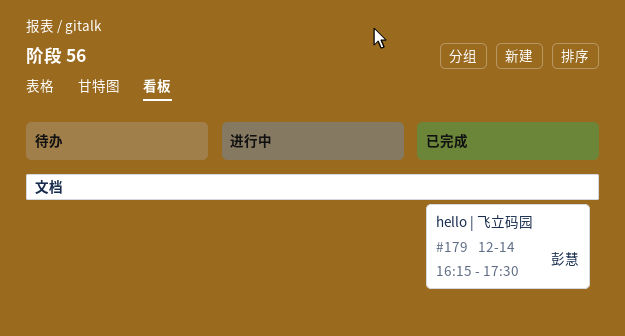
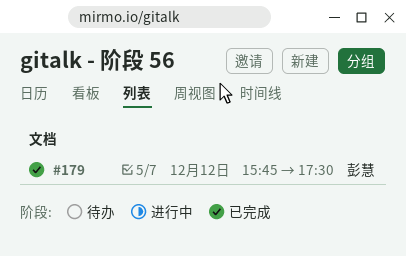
#179, day: Dec 14 -> Dec 12
#179, begins: 16:15 -> 15:45

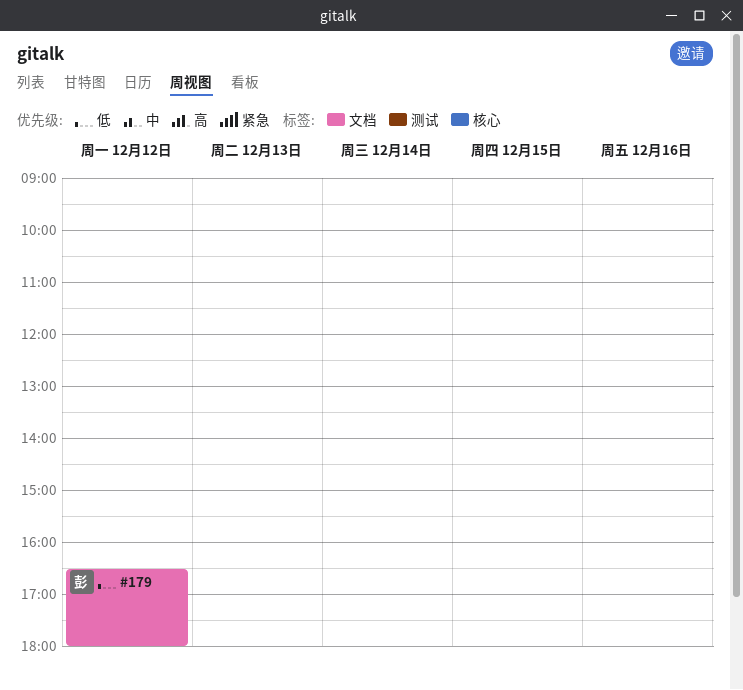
#179, begins: 15:45 -> 16:30
#179, ends: 17:30 -> 18:00

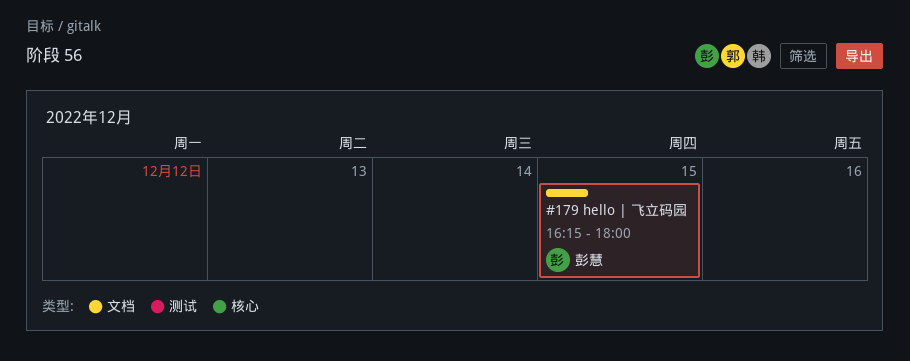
#179, day: Dec 12 -> Dec 15
#179, begins: 16:30 -> 16:15

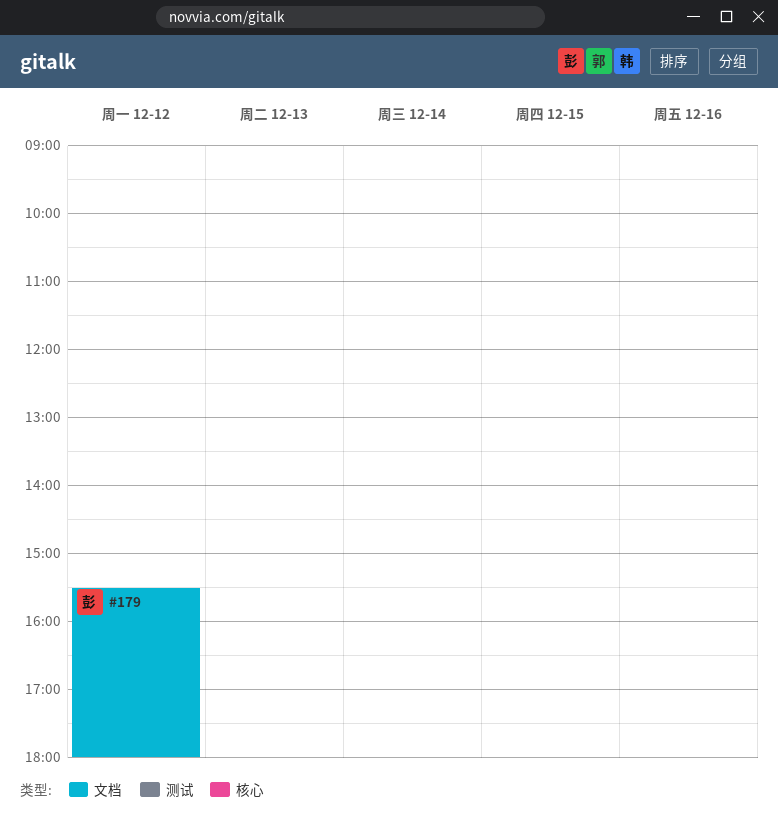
#179, day: Dec 15 -> Dec 12
#179, begins: 16:15 -> 15:30

